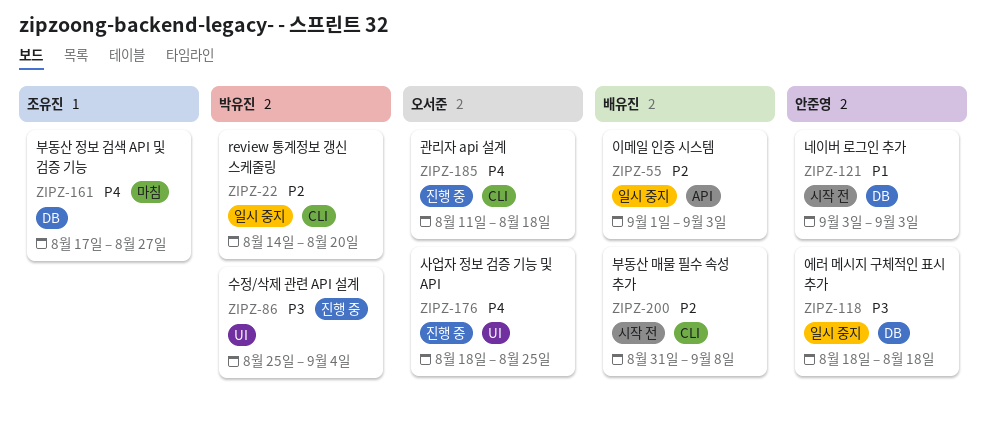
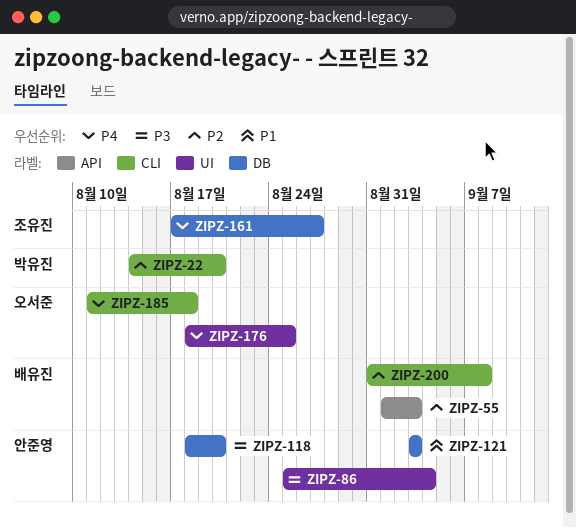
ZIPZ-86, owner: 박유진 -> 안준영
ZIPZ-118, due: Aug 18 -> Aug 20

